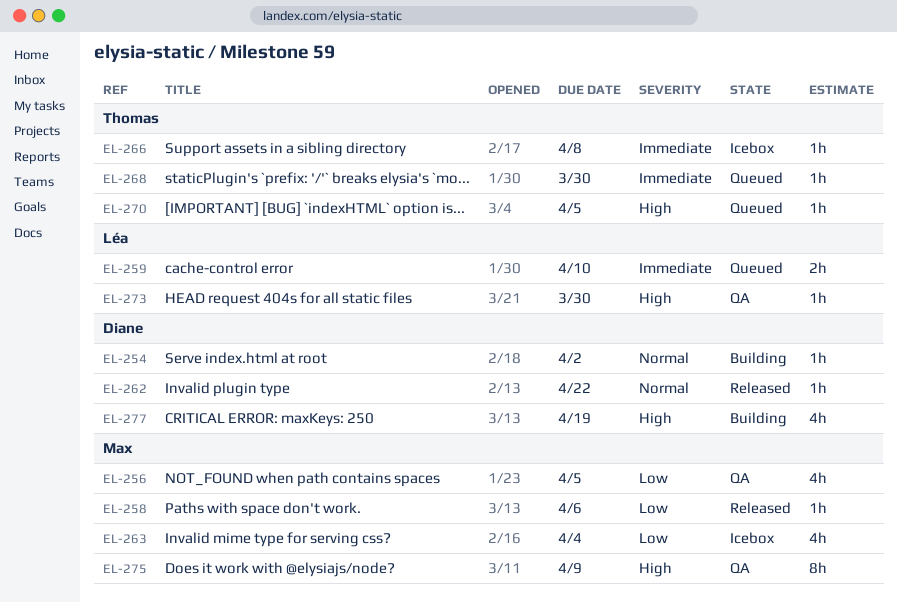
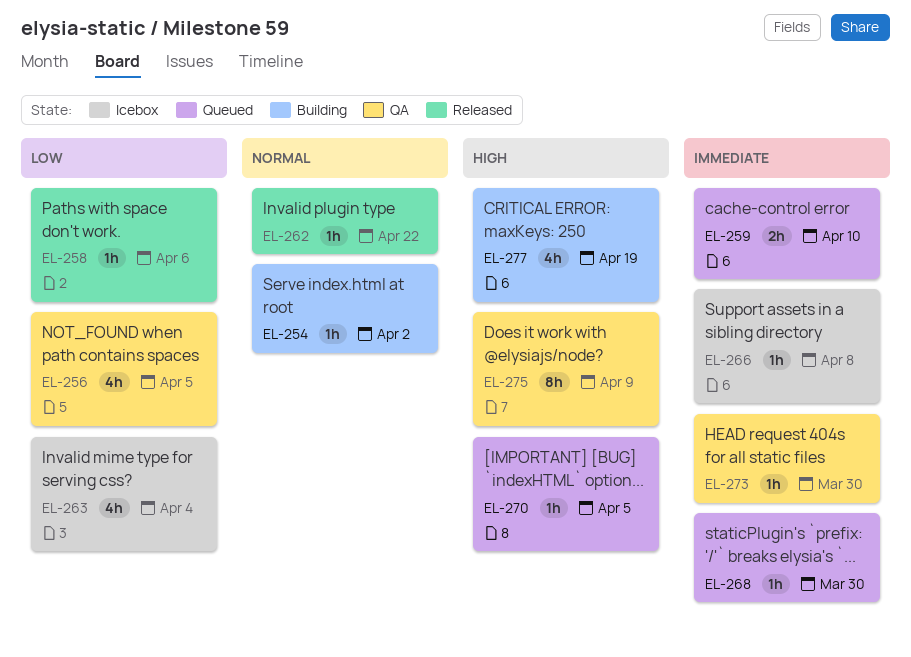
EL-273, priority: High -> Immediate

